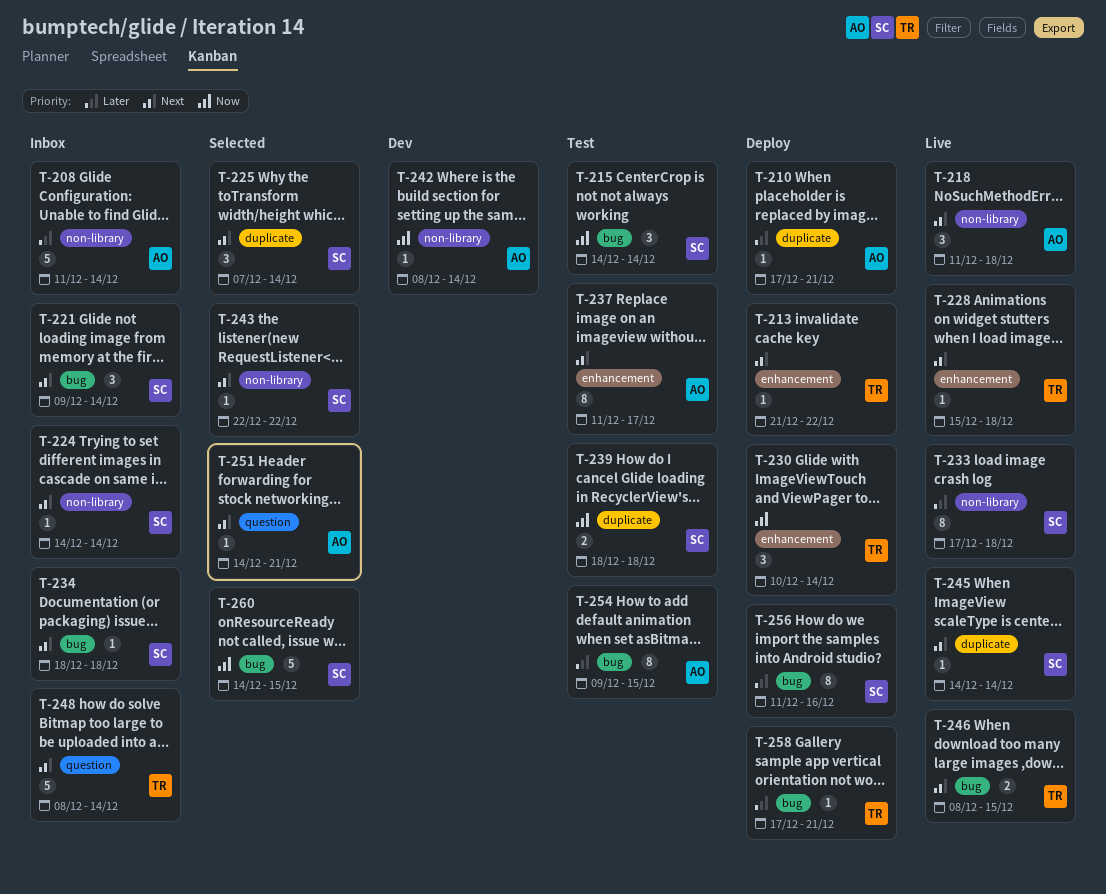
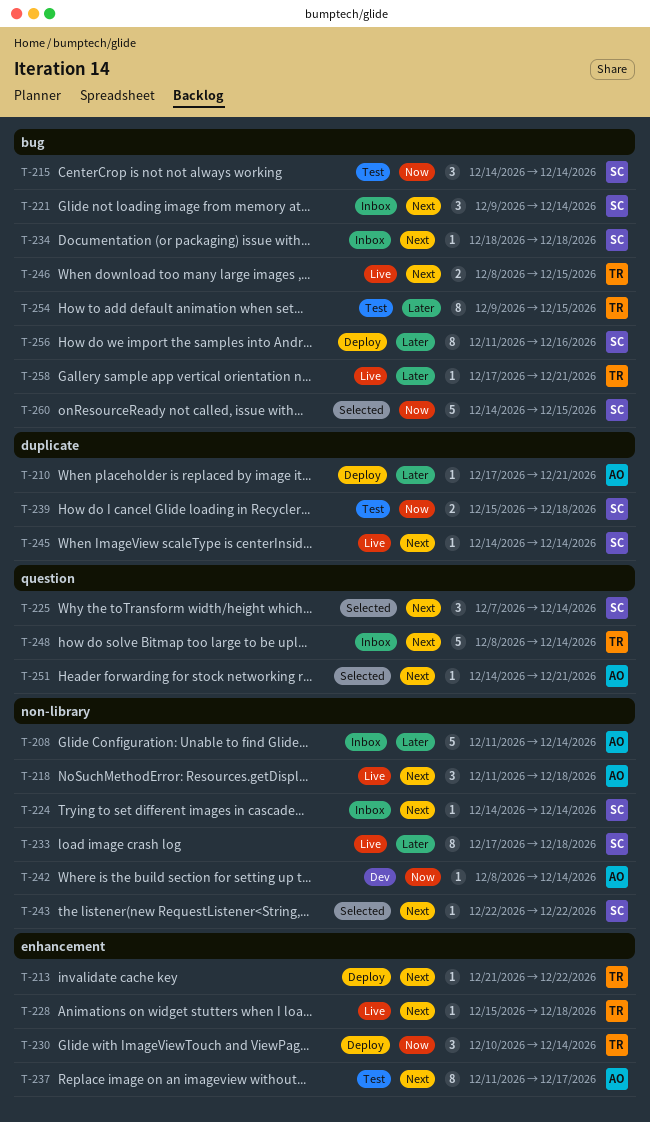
T-225, label: duplicate -> question
T-239, start: Dec 18 -> Dec 15
T-254, owner: AO -> TR
T-258, status: Deploy -> Live

